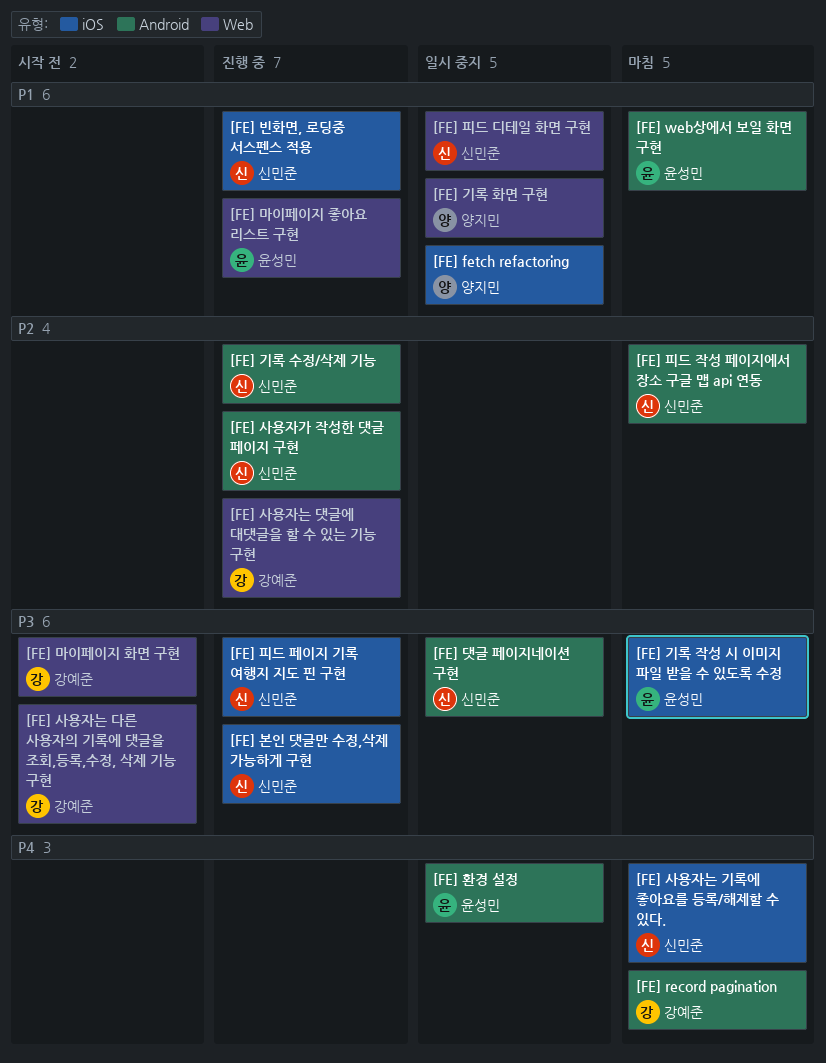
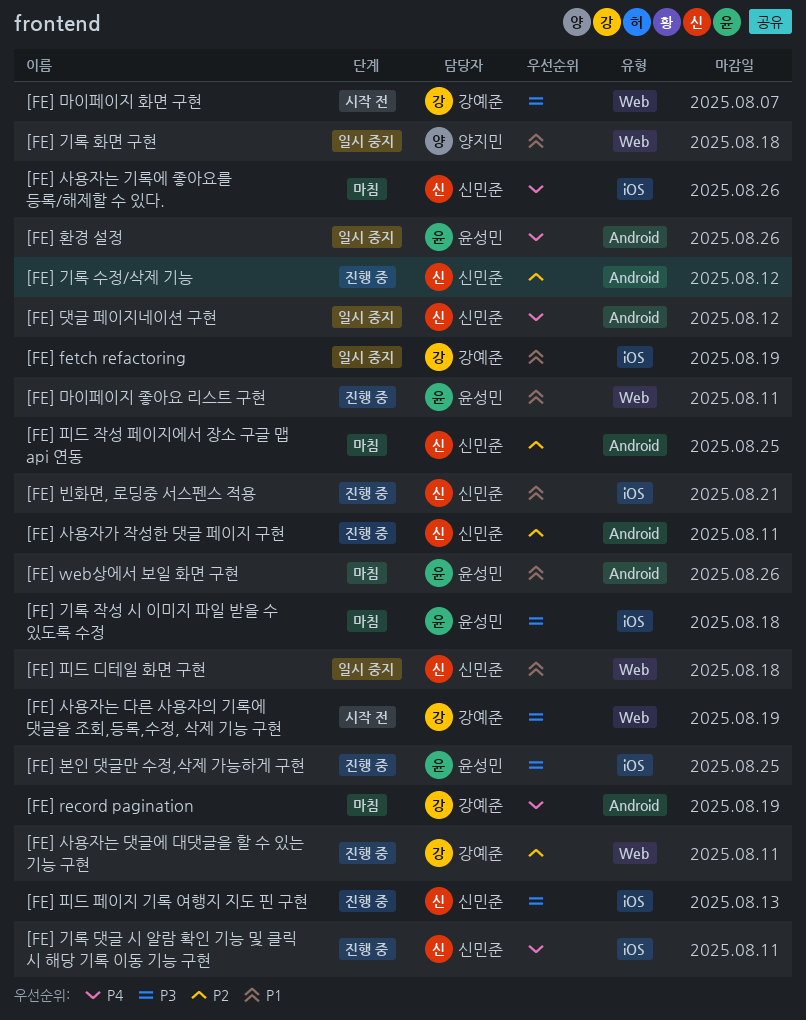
[FE] fetch refactoring, owner: 양지민 -> 강예준
[FE] 기록 댓글 시 알람 확인 기능 및 클릭 시 해당 기록 이동 기능 구현: none -> present
[FE] 댓글 페이지네이션 구현, priority: P3 -> P4
[FE] 본인 댓글만 수정,삭제 가능하게 구현, owner: 신민준 -> 윤성민

